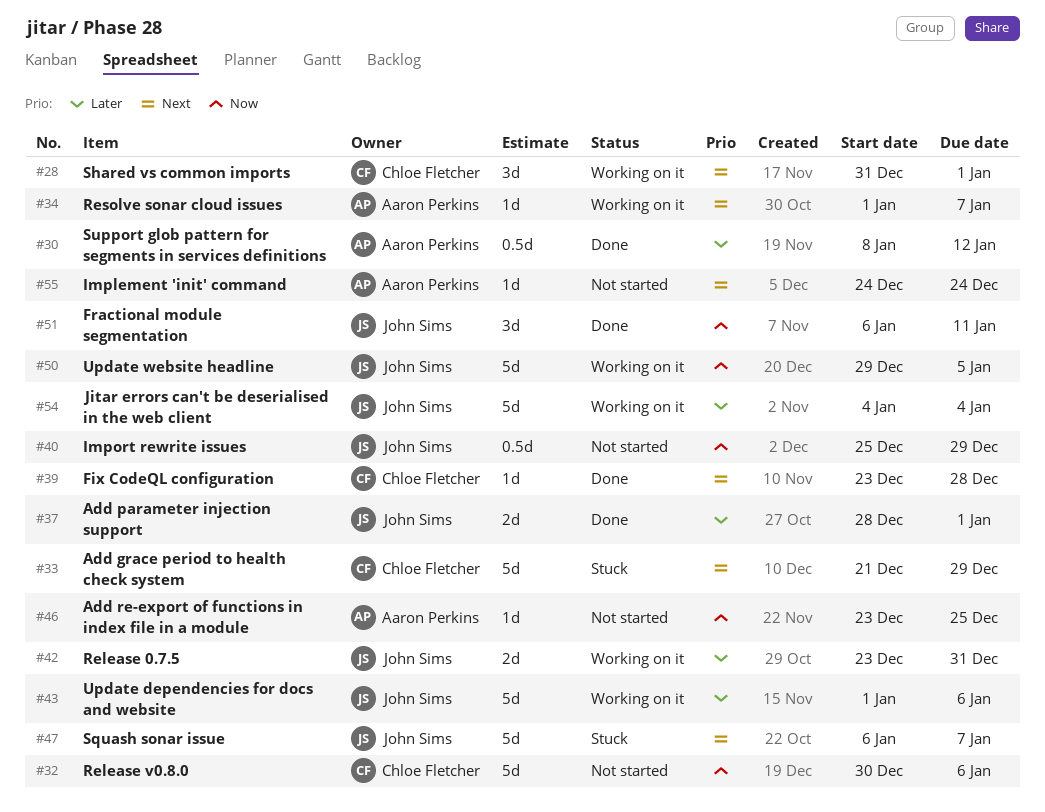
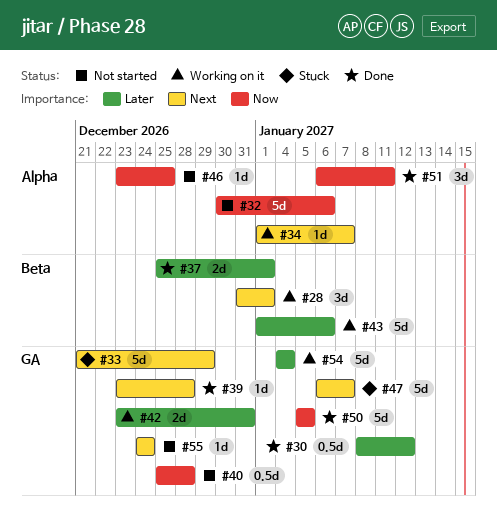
#37, start: Dec 28 -> Dec 25
#40, due: Dec 29 -> Dec 28
#50, status: Working on it -> Done
#50, start: Dec 29 -> Jan 5

